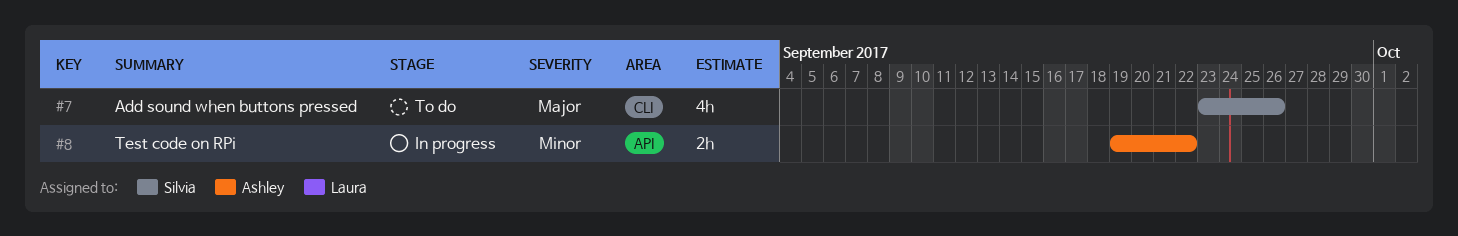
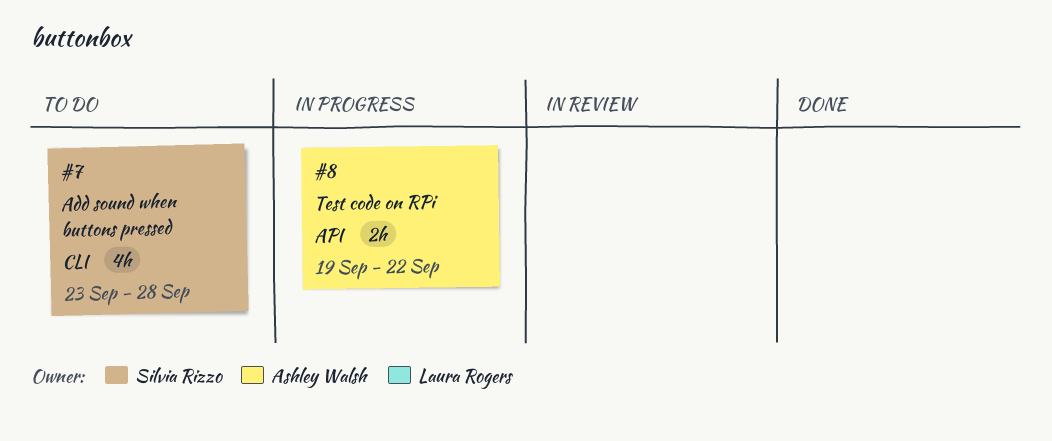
#7, due: Sep 26 -> Sep 28

